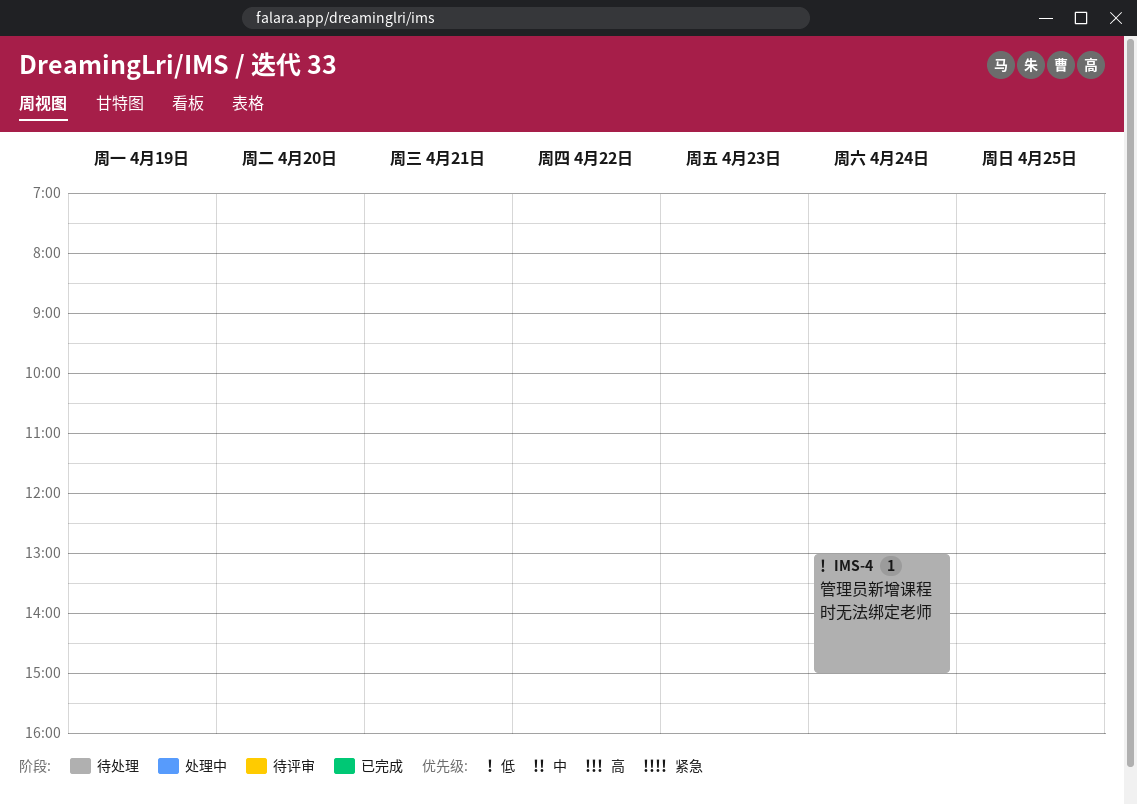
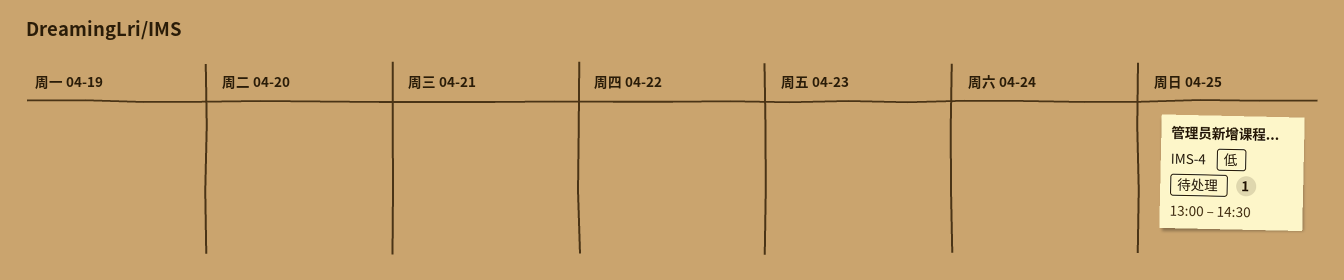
IMS-4, day: Apr 24 -> Apr 25
IMS-4, ends: 15:00 -> 14:30

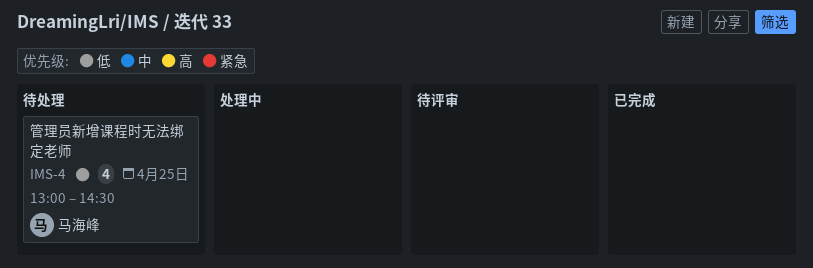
IMS-4, estimate: 1 -> 4

